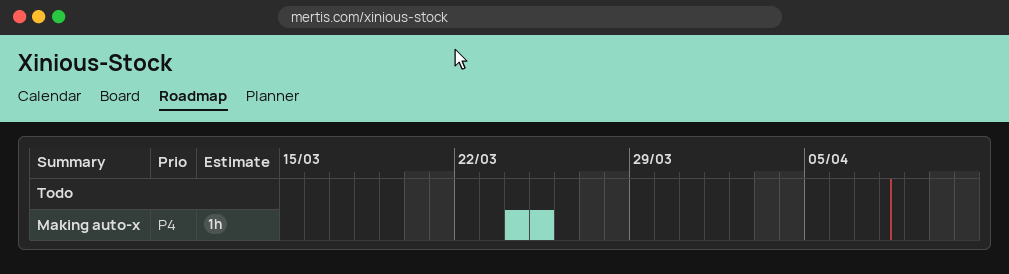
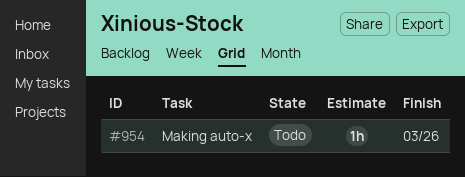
Making auto-x, due: Mar 25 -> Mar 26

